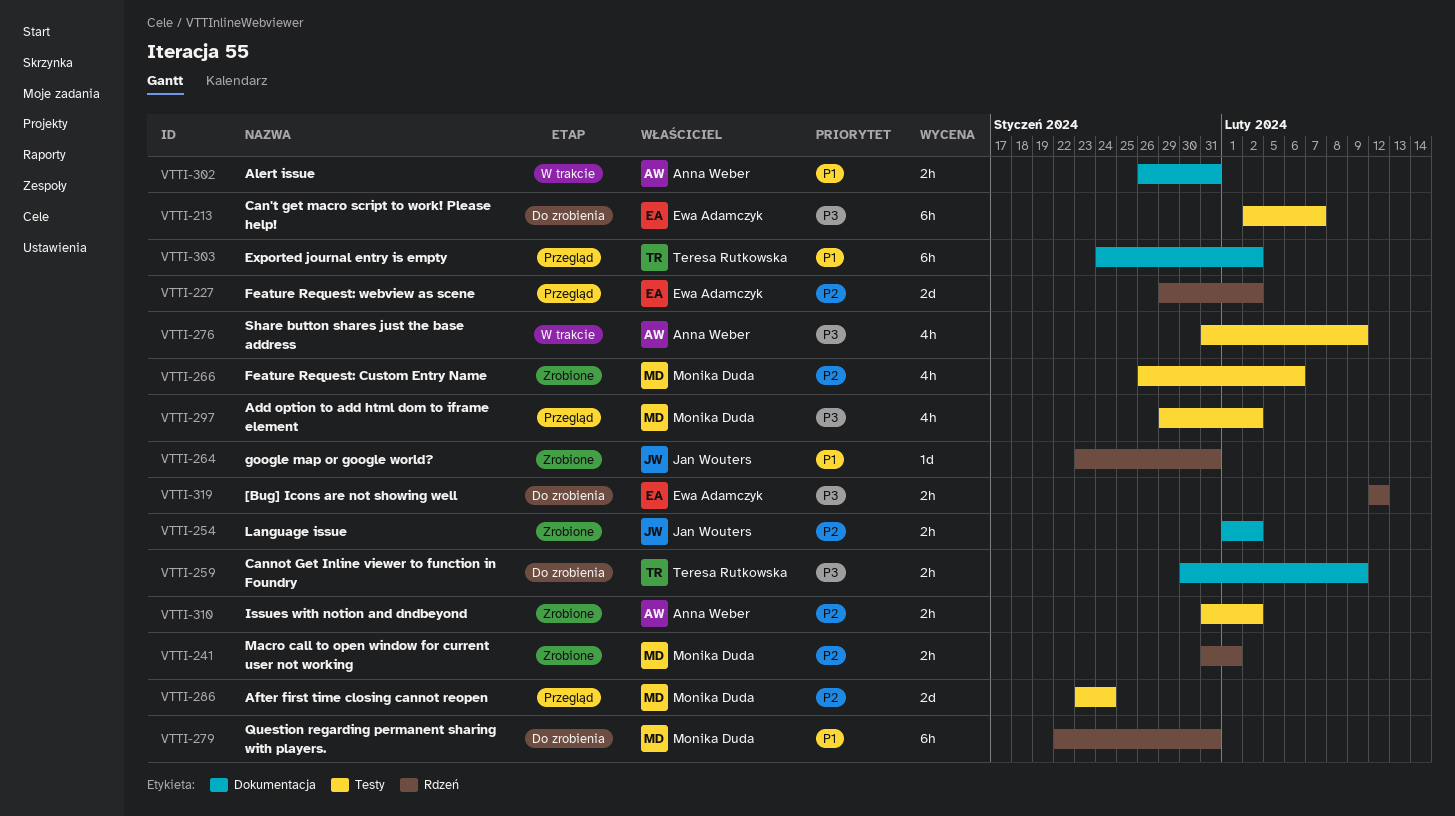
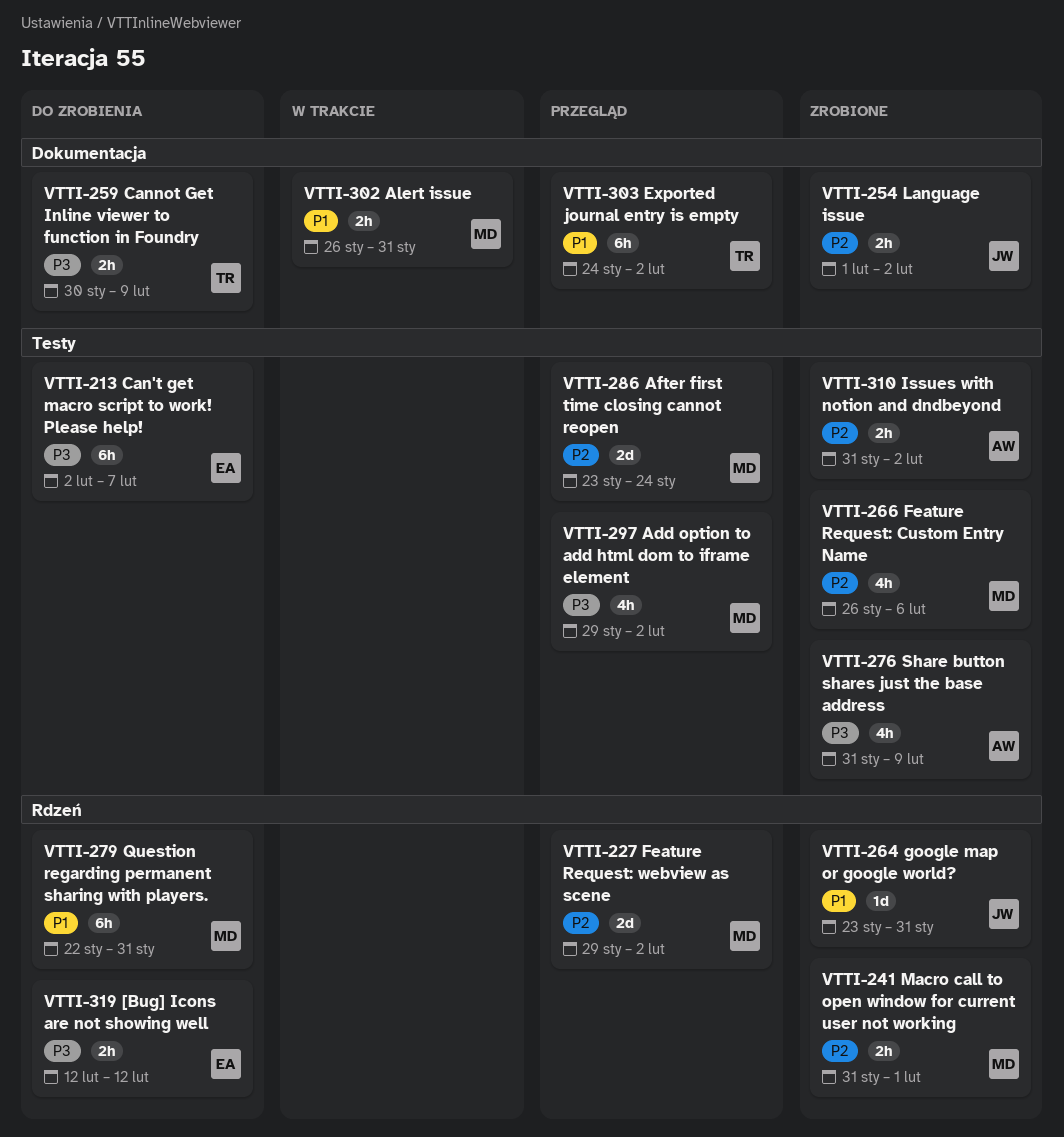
VTTI-227, owner: Ewa Adamczyk -> Monika Duda
VTTI-276, status: W trakcie -> Zrobione
VTTI-302, owner: Anna Weber -> Monika Duda

